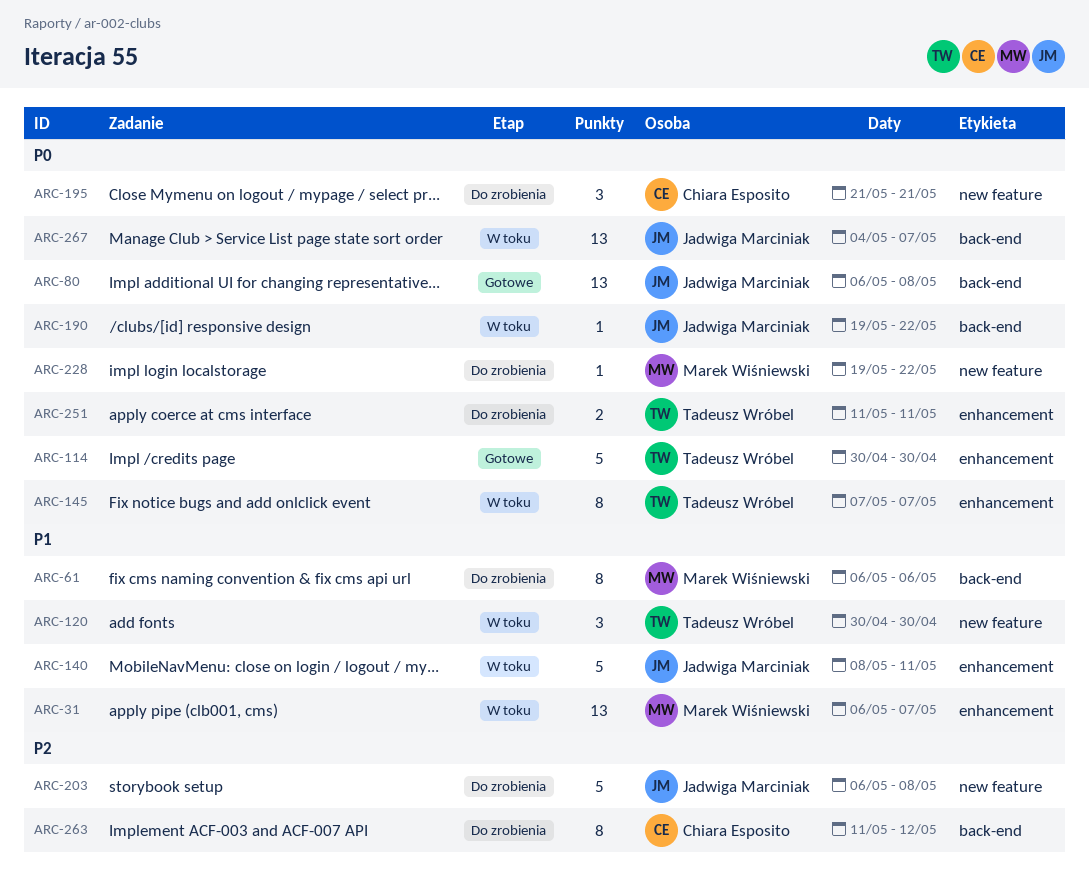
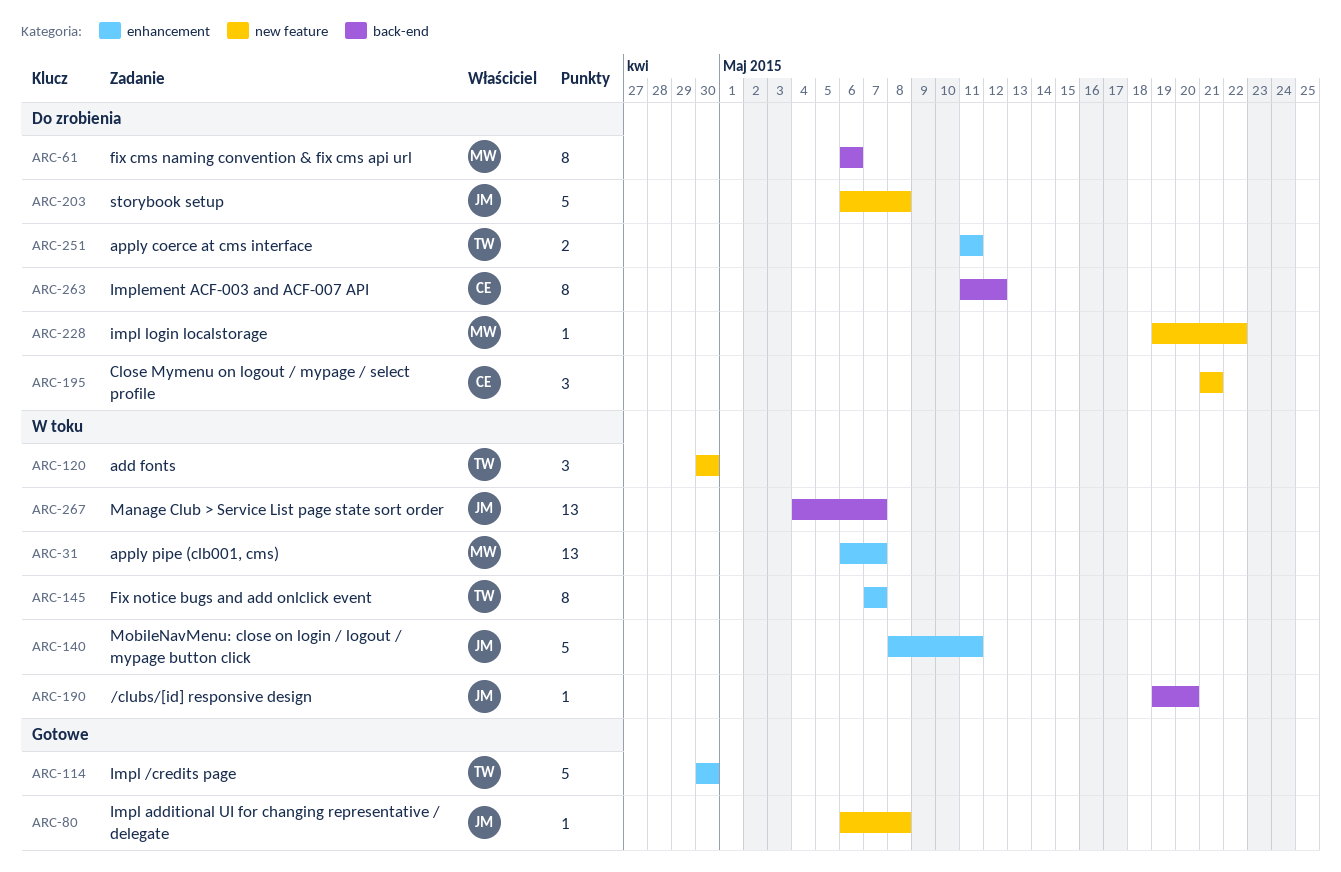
ARC-80, label: back-end -> new feature
ARC-80, estimate: 13 -> 1
ARC-190, due: May 22 -> May 20

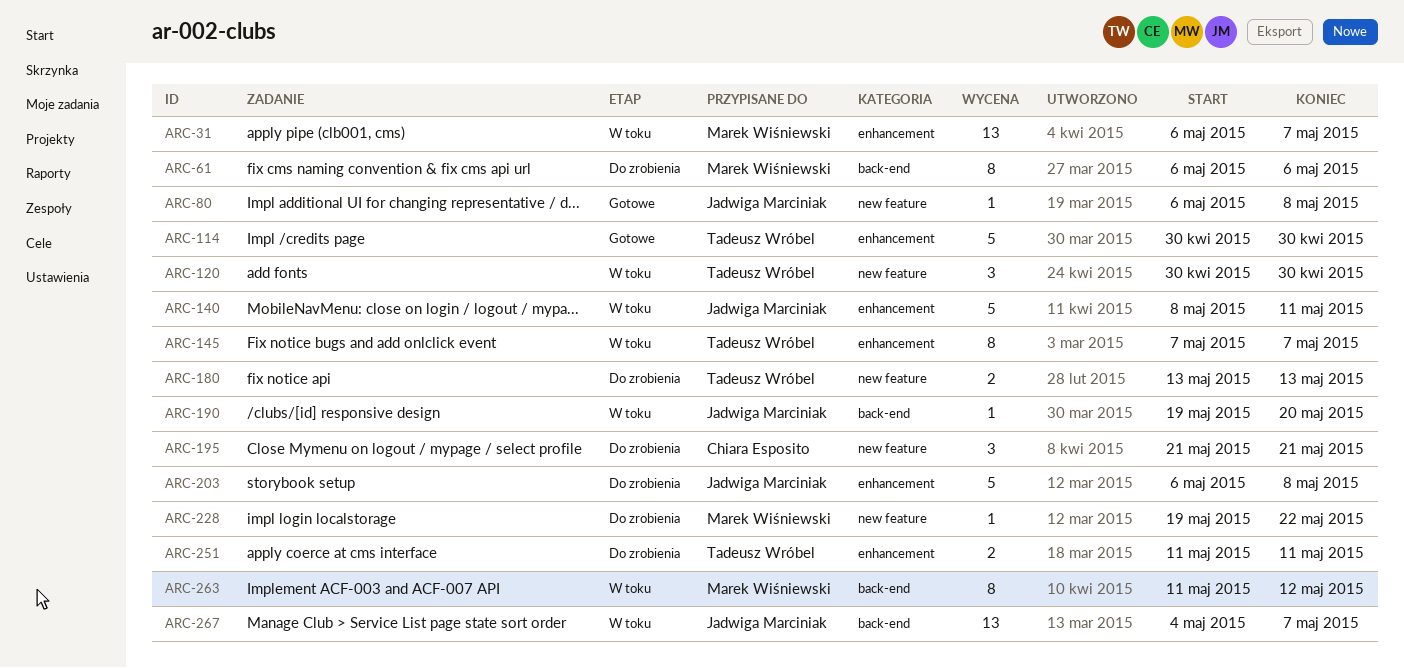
ARC-180: none -> present
ARC-203, label: new feature -> enhancement
ARC-263, status: Do zrobienia -> W toku
ARC-263, owner: Chiara Esposito -> Marek Wiśniewski

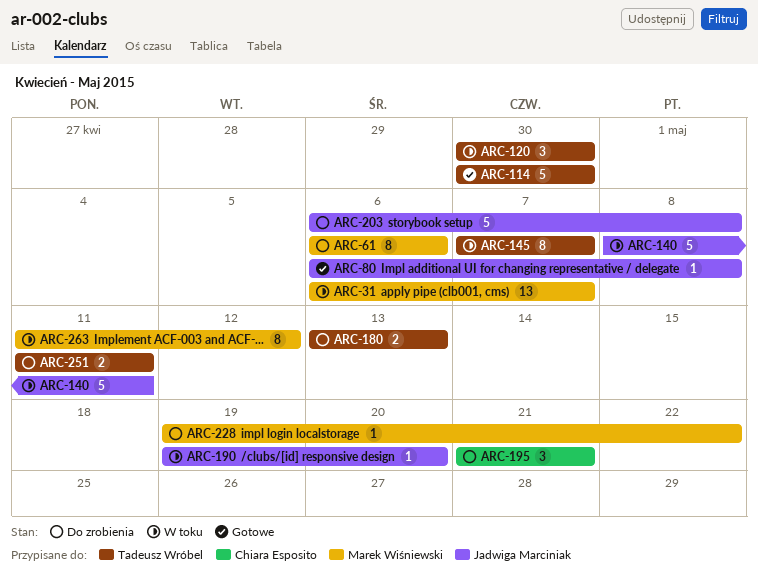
ARC-267: present -> none

